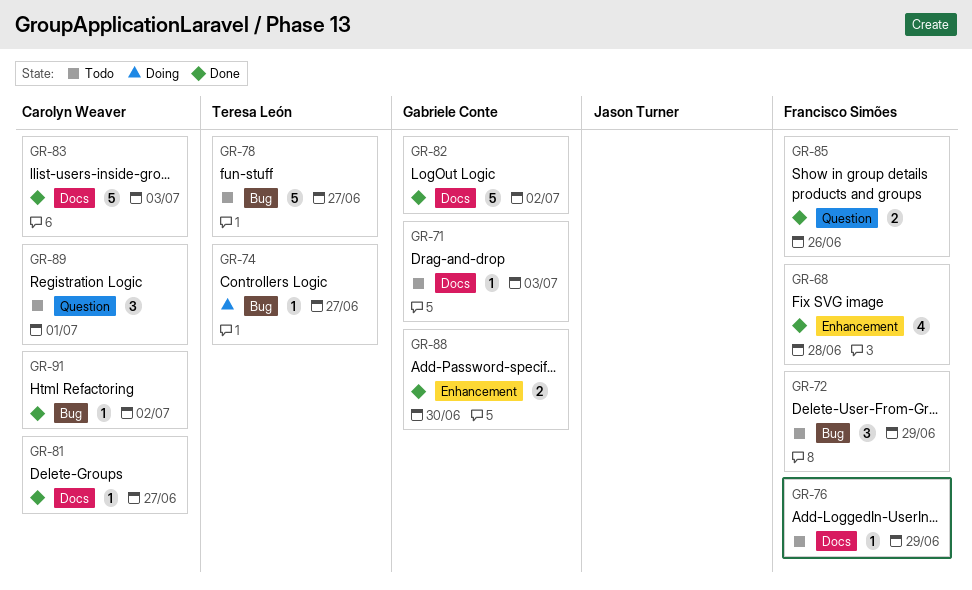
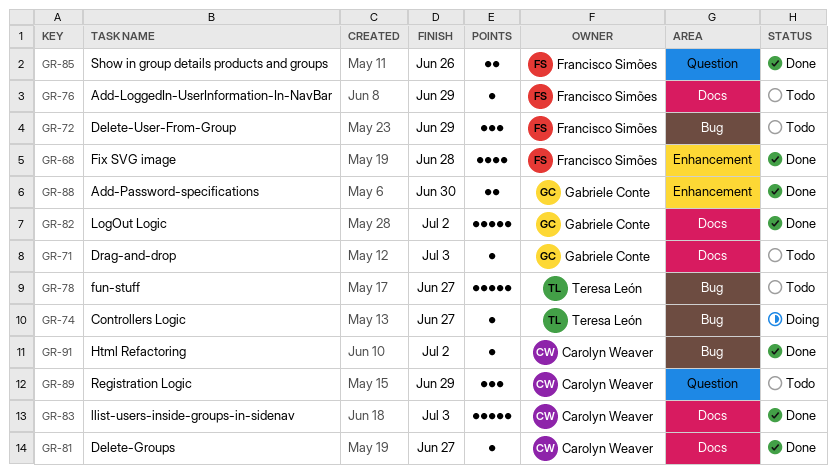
GR-89, due: Jul 1 -> Jun 29

